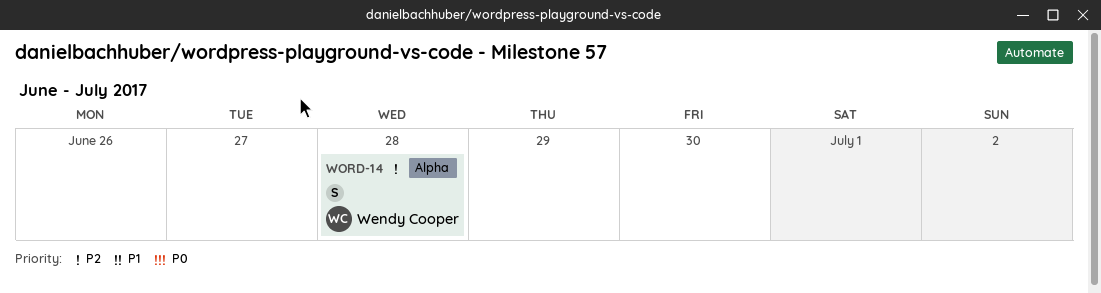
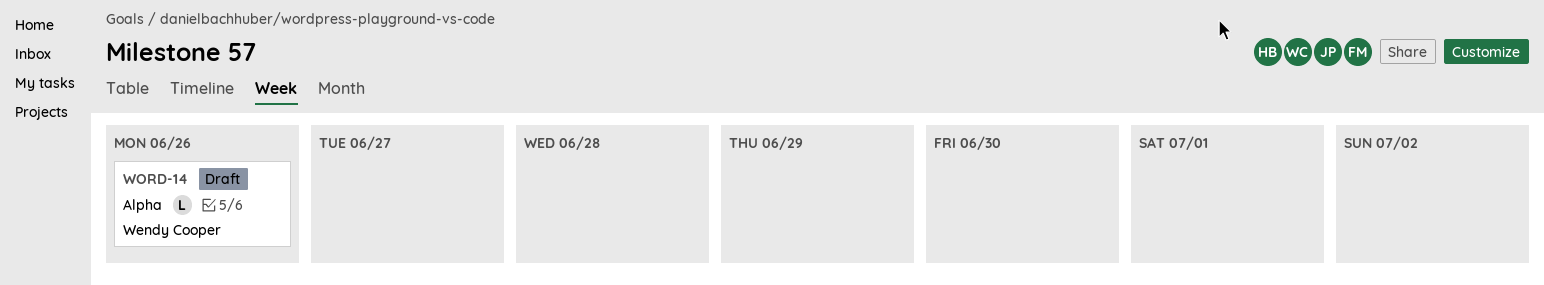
WORD-14, estimate: S -> L
WORD-14, due: Jun 28 -> Jun 26

